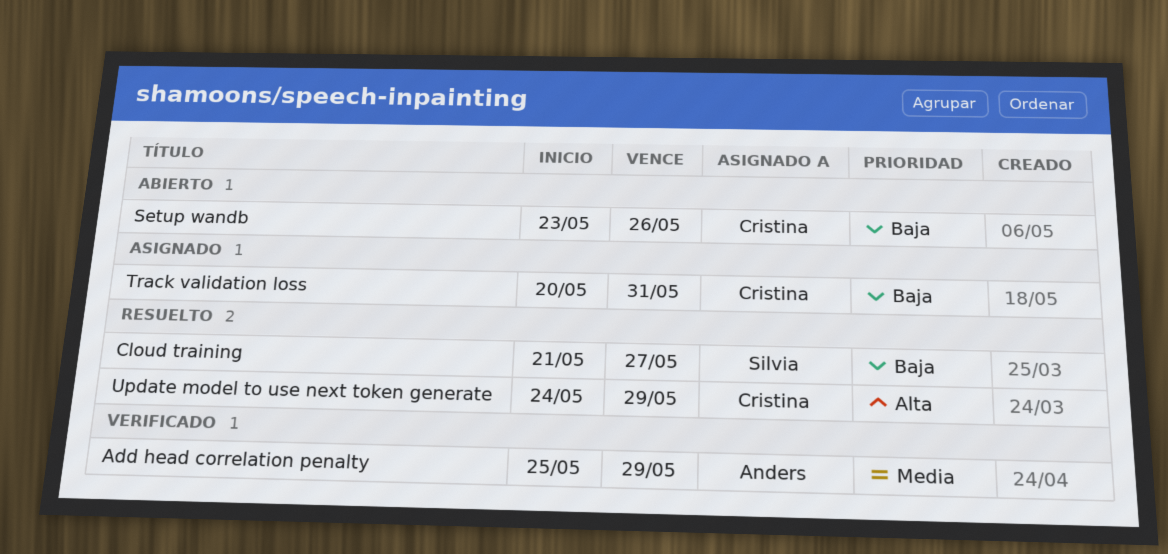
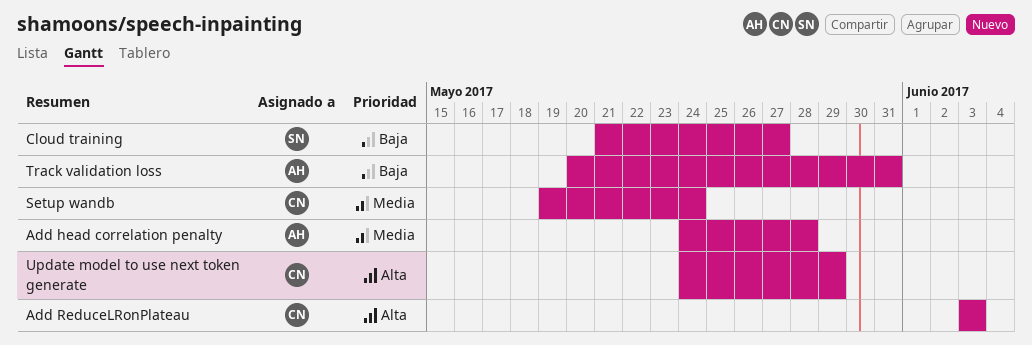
Add head correlation penalty, start: May 25 -> May 24
Add head correlation penalty, due: May 29 -> May 28
Add ReduceLRonPlateau: none -> present
Setup wandb, priority: Baja -> Media
Setup wandb, start: May 23 -> May 19
Setup wandb, due: May 26 -> May 24
Track validation loss, owner: Cristina -> Anders

